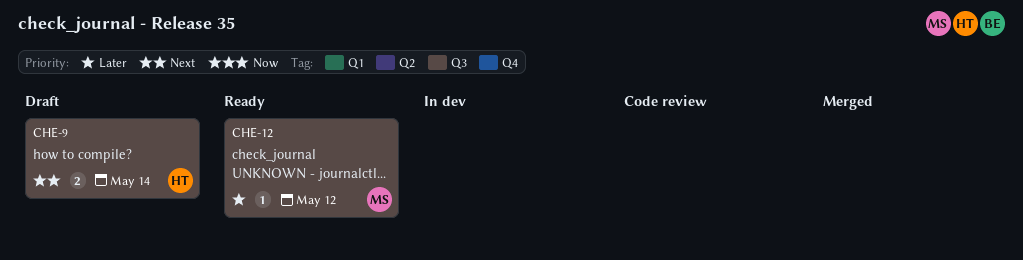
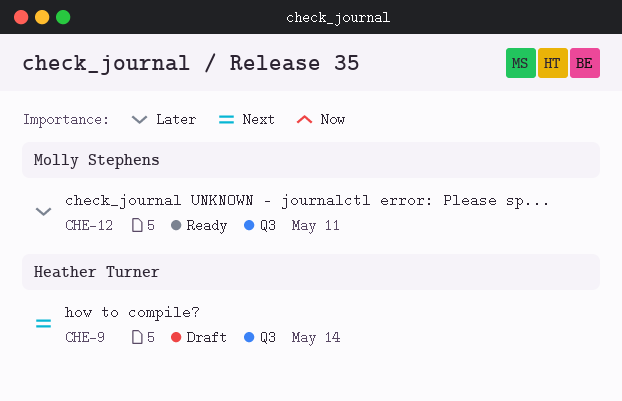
CHE-12, due: May 12 -> May 11

